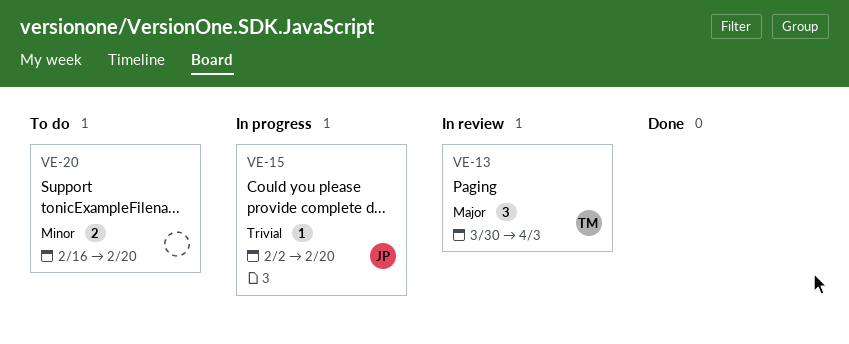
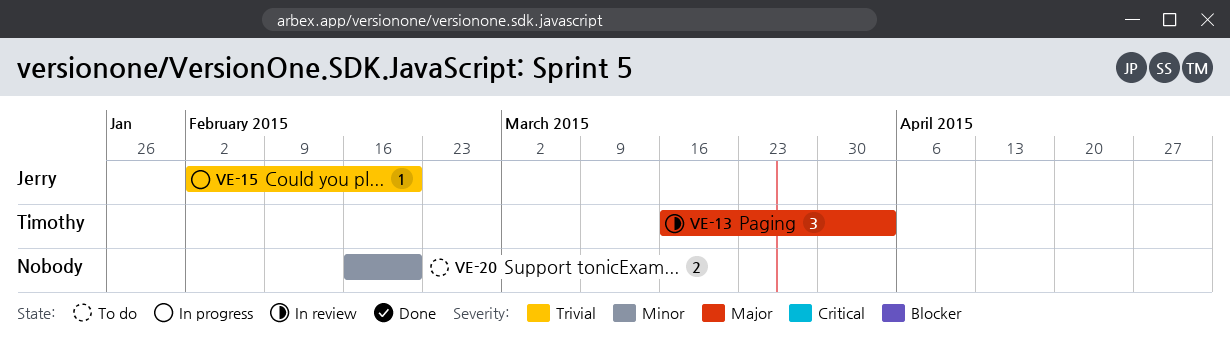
VE-13, start: Mar 30 -> Mar 16

